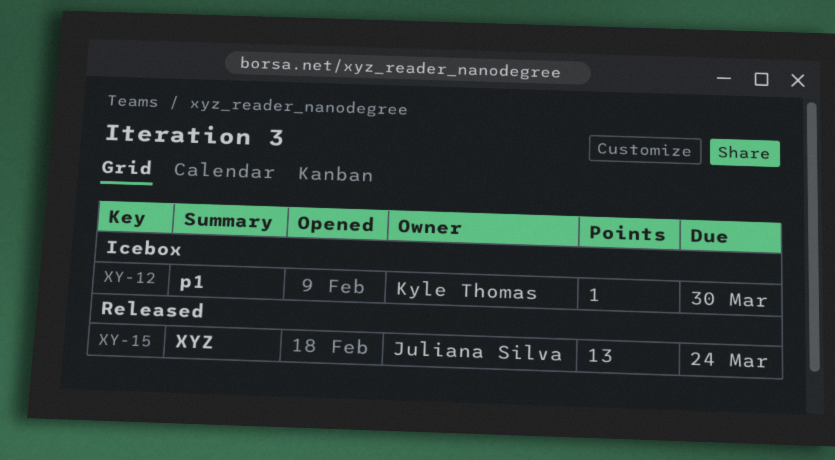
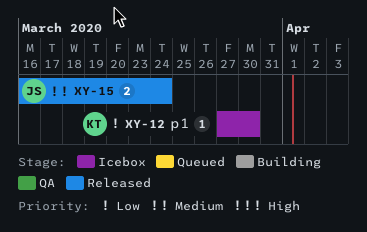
XY-15, estimate: 13 -> 2

